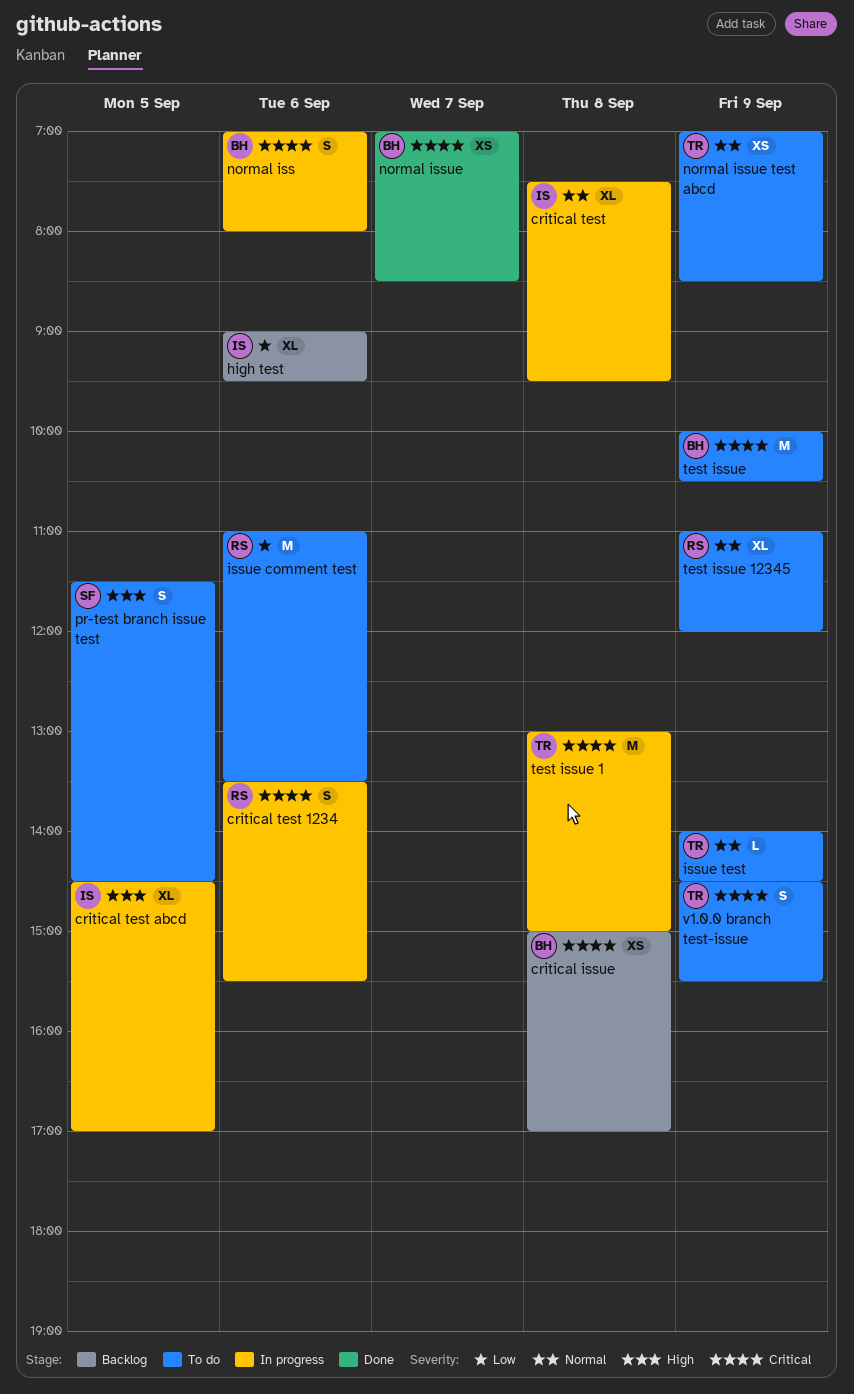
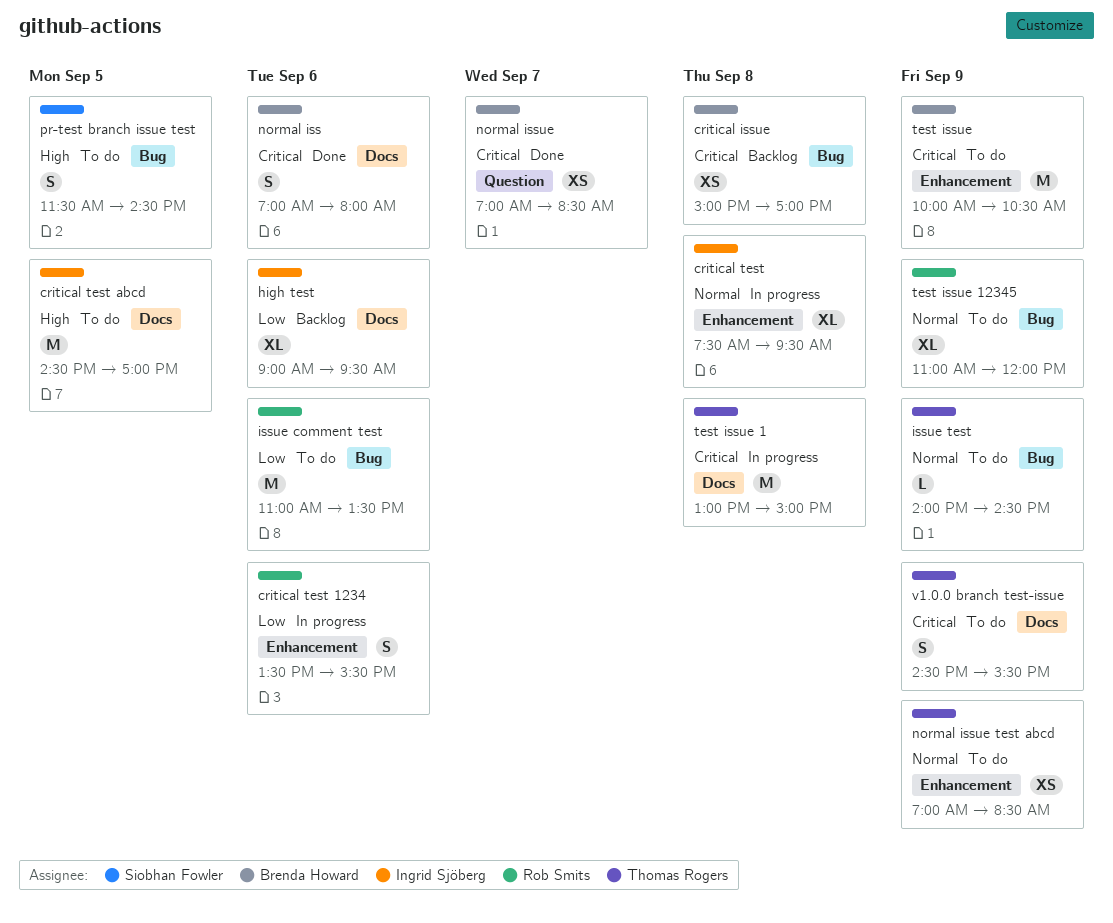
critical test 1234, priority: Critical -> Low
critical test abcd, status: In progress -> To do
critical test abcd, estimate: XL -> M
normal iss, status: In progress -> Done

